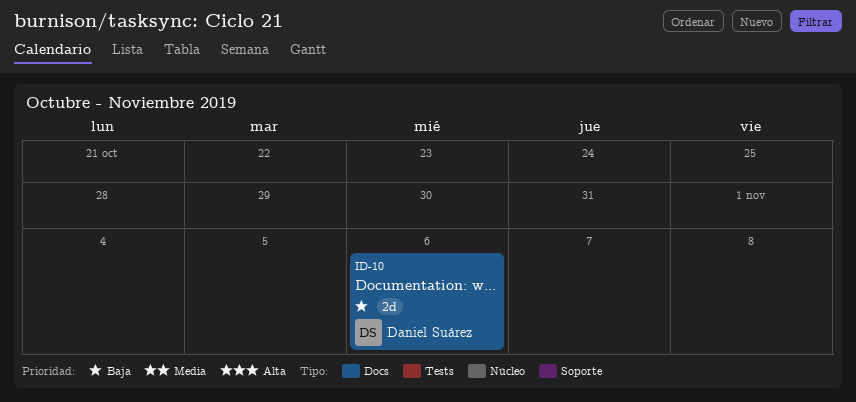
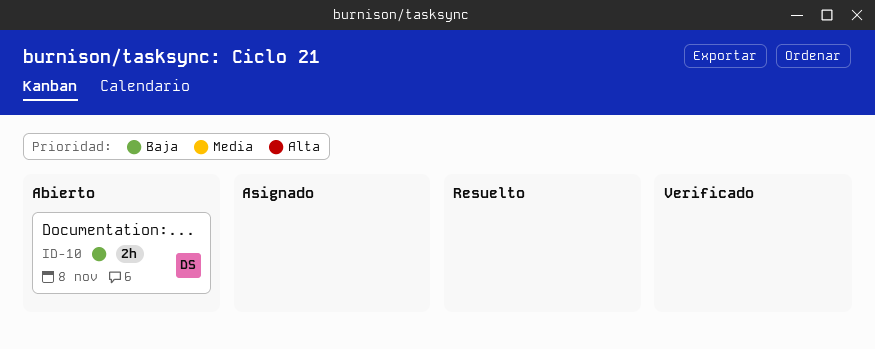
ID-10, estimate: 2d -> 2h
ID-10, due: Nov 6 -> Nov 8

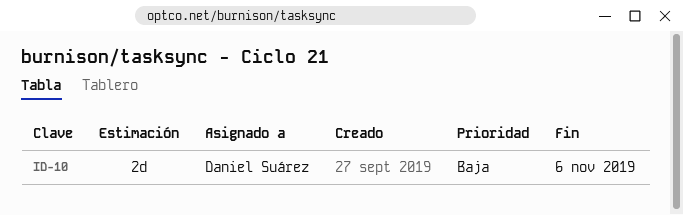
ID-10, estimate: 2h -> 2d
ID-10, due: Nov 8 -> Nov 6

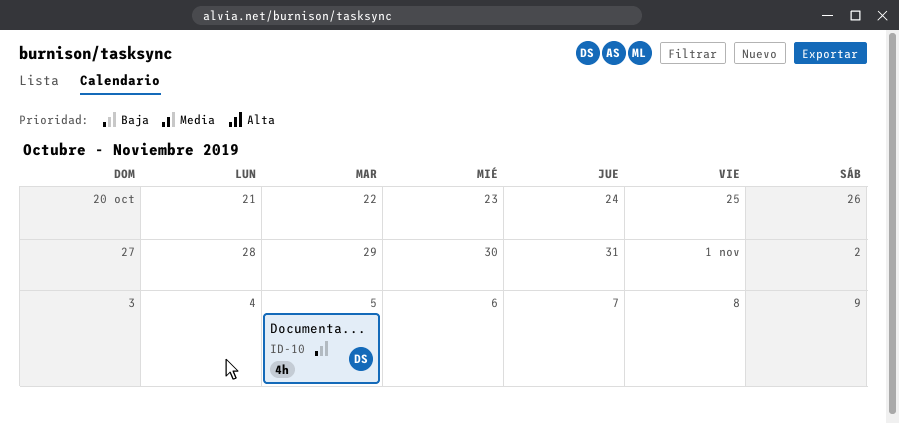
ID-10, estimate: 2d -> 4h
ID-10, due: Nov 6 -> Nov 5

